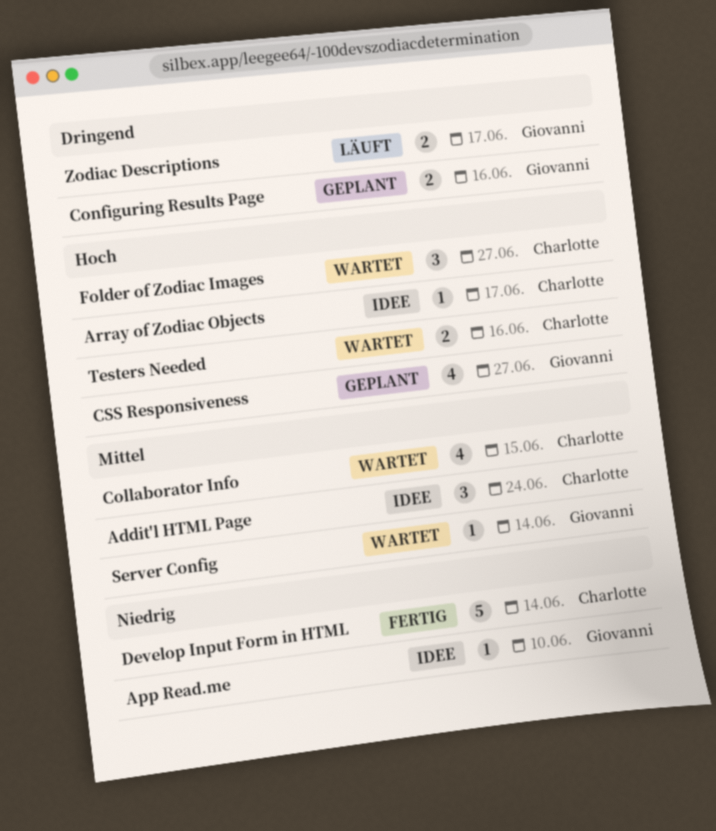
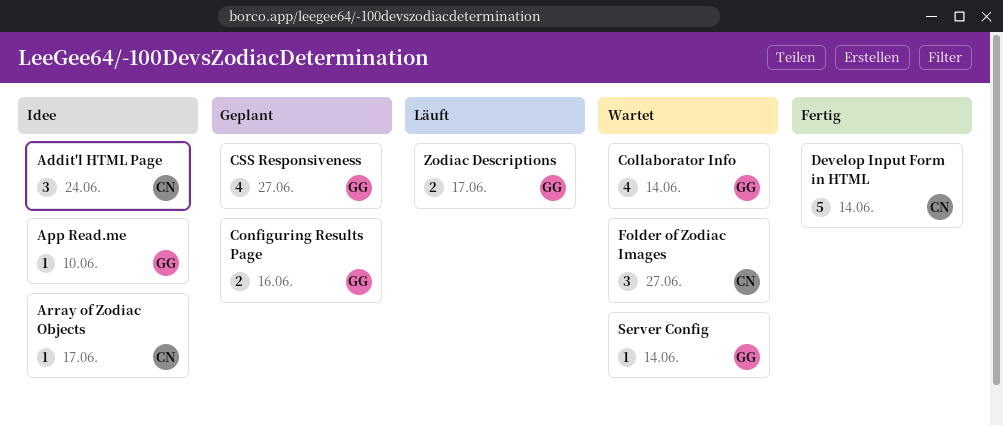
Collaborator Info, owner: Charlotte -> Giovanni
Collaborator Info, due: Jun 15 -> Jun 14
Testers Needed: present -> none

